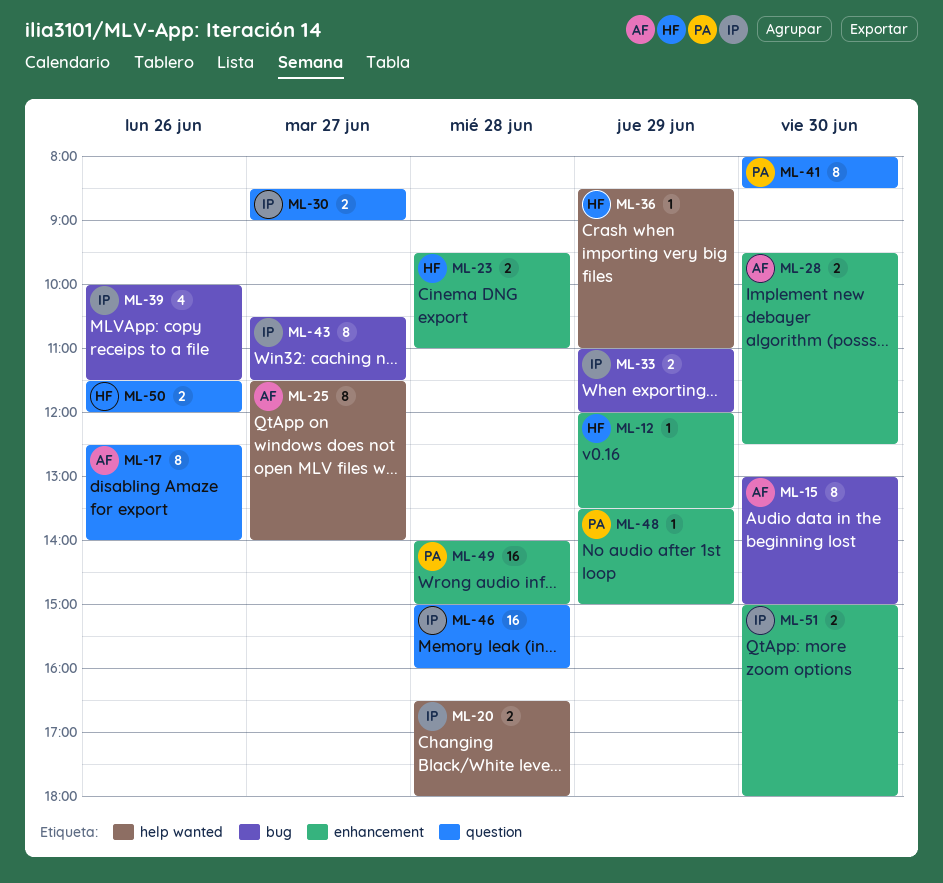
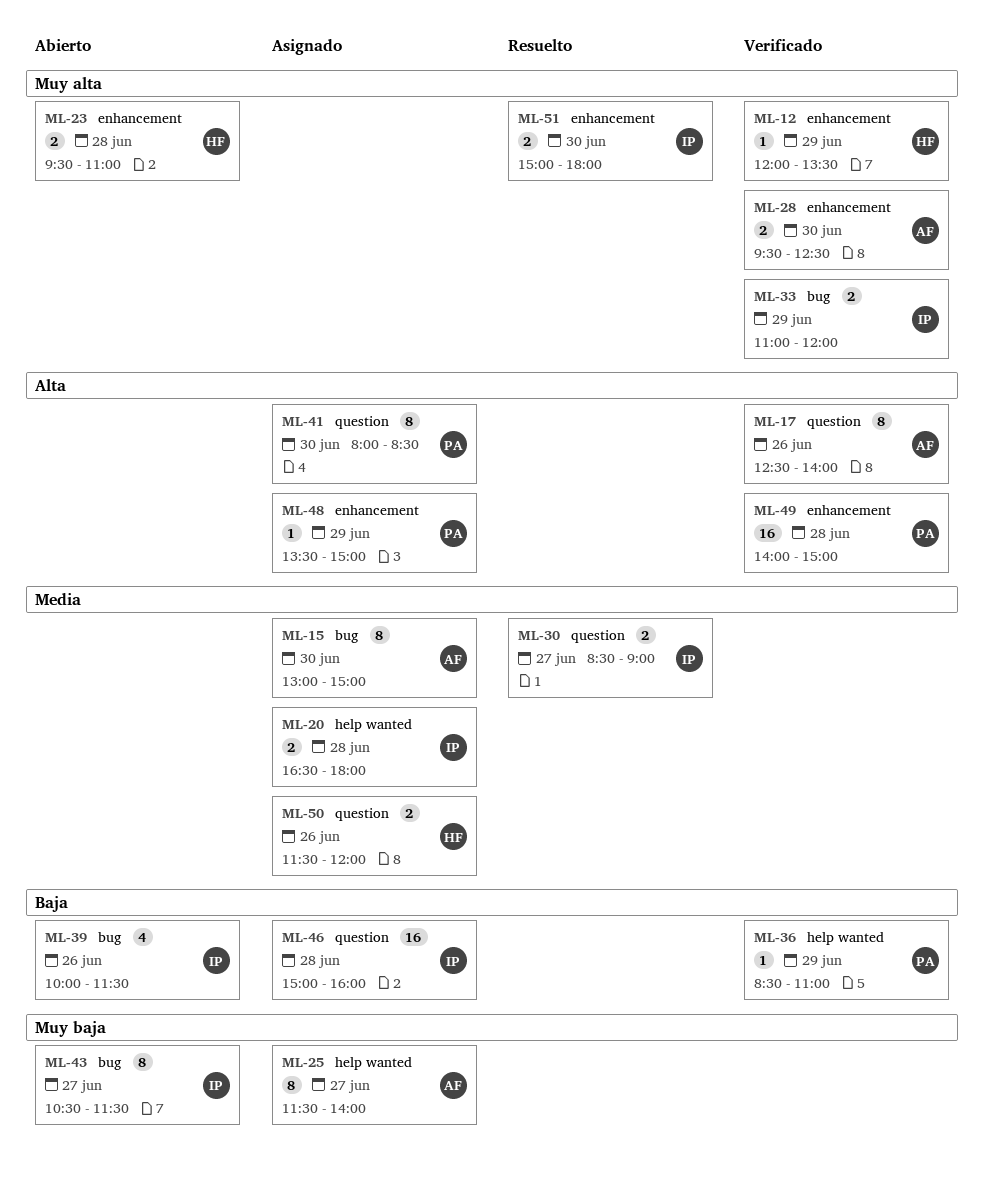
ML-36, owner: HF -> PA

